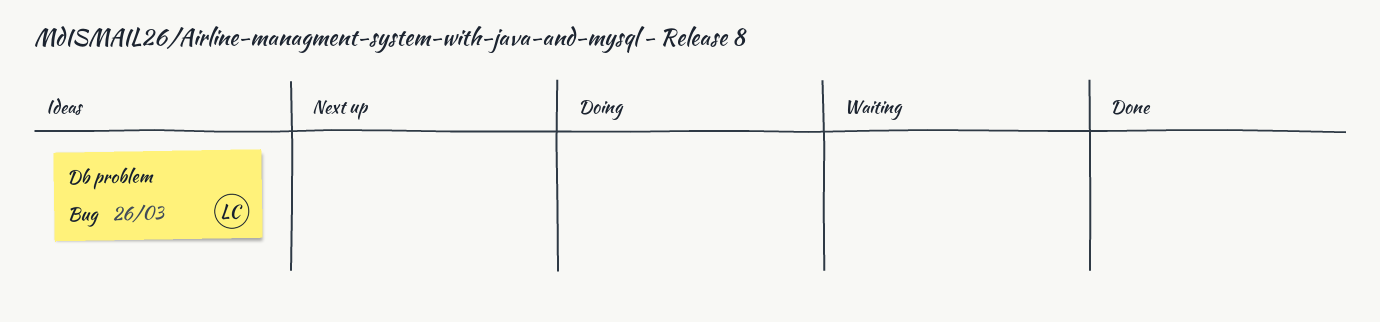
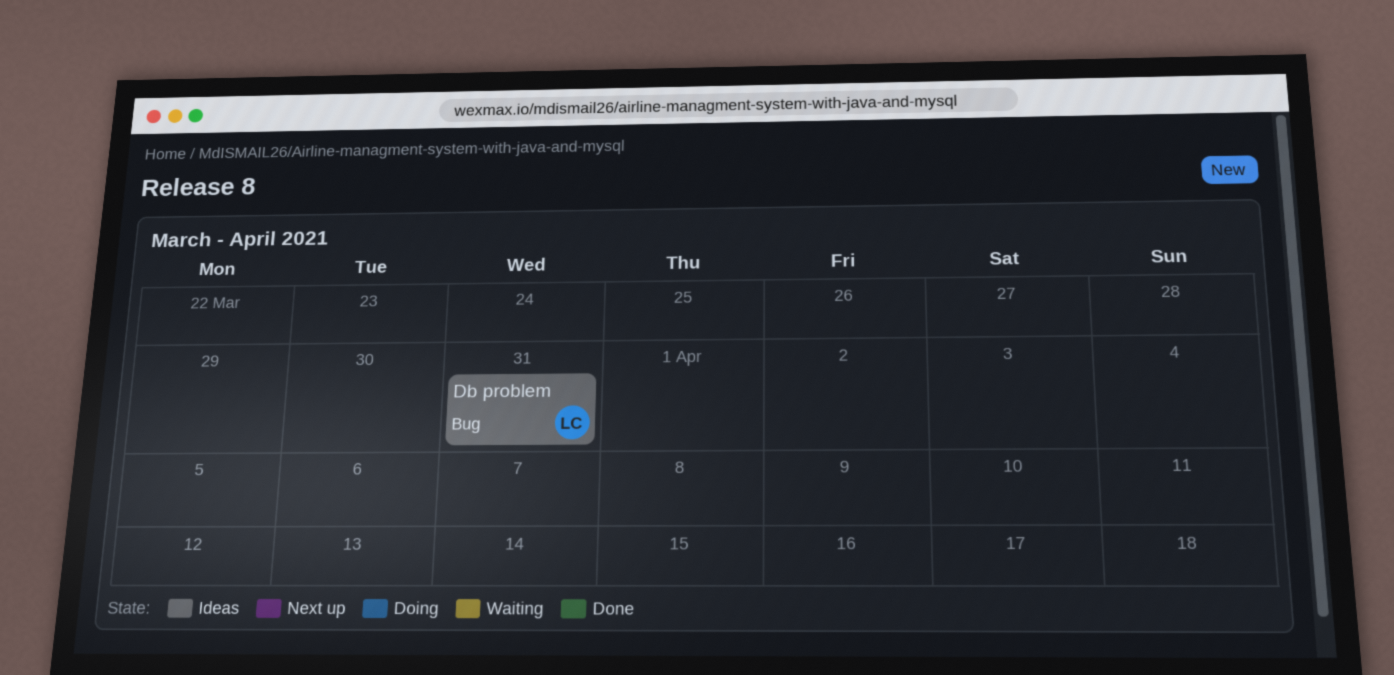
Db problem, due: Mar 26 -> Mar 31

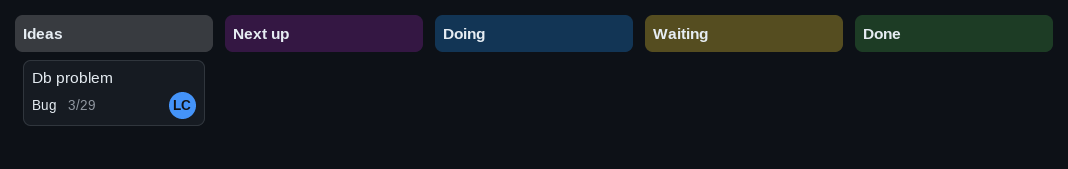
Db problem, due: Mar 31 -> Mar 29

